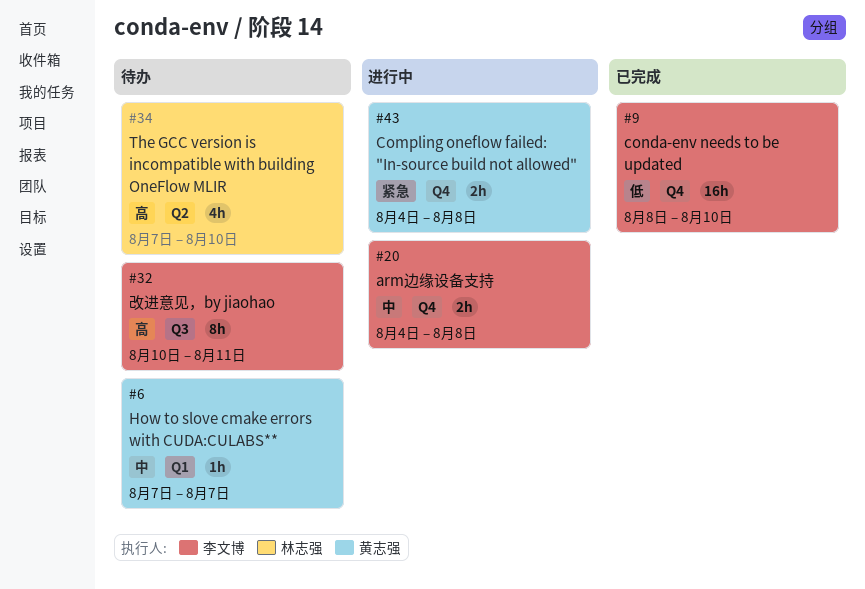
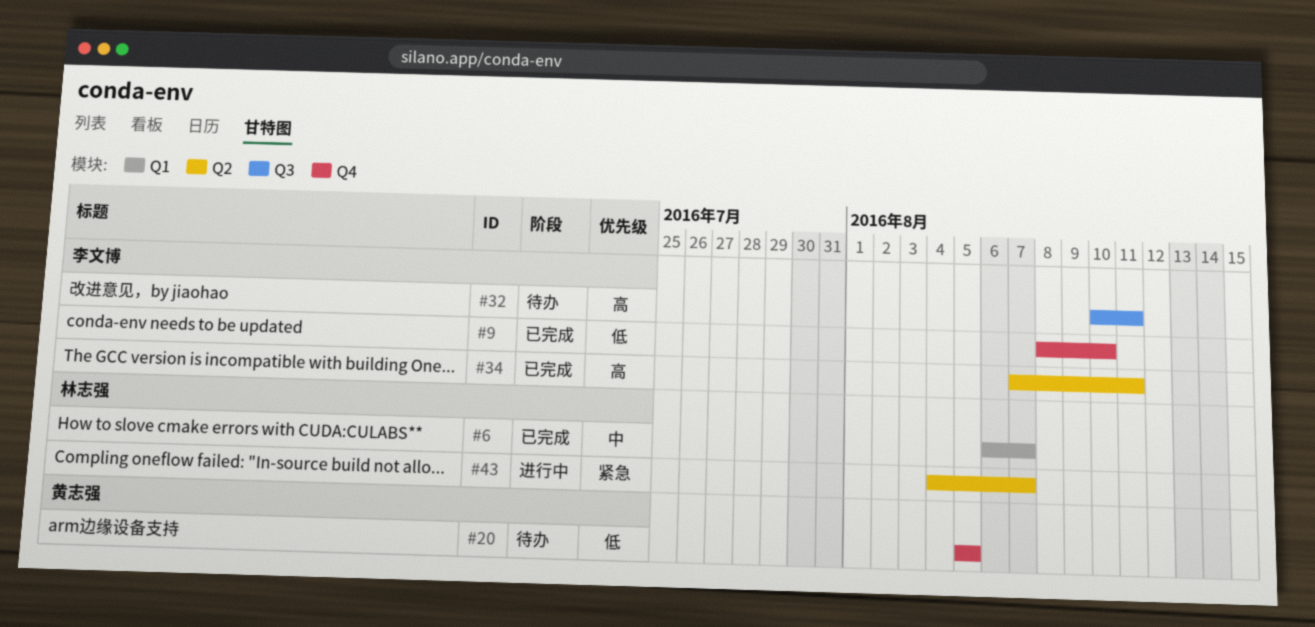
#6, status: 待办 -> 已完成
#6, owner: 黄志强 -> 林志强
#6, start: Aug 7 -> Aug 6
#20, status: 进行中 -> 待办
#20, owner: 李文博 -> 黄志强
#20, priority: 中 -> 低
#20, start: Aug 4 -> Aug 5
#20, due: Aug 8 -> Aug 5
#34, status: 待办 -> 已完成
#34, owner: 林志强 -> 李文博
#34, due: Aug 10 -> Aug 11
#43, owner: 黄志强 -> 林志强
#43, label: Q4 -> Q2
#43, due: Aug 8 -> Aug 7

